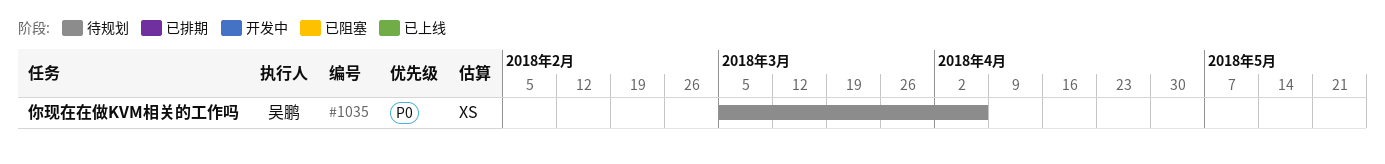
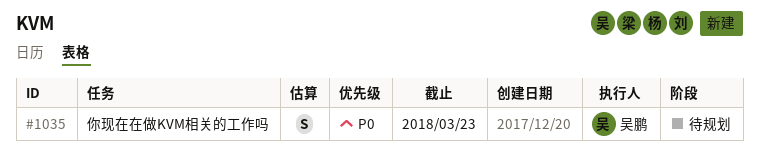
#1035, estimate: XS -> S
#1035, due: Apr 6 -> Mar 23

